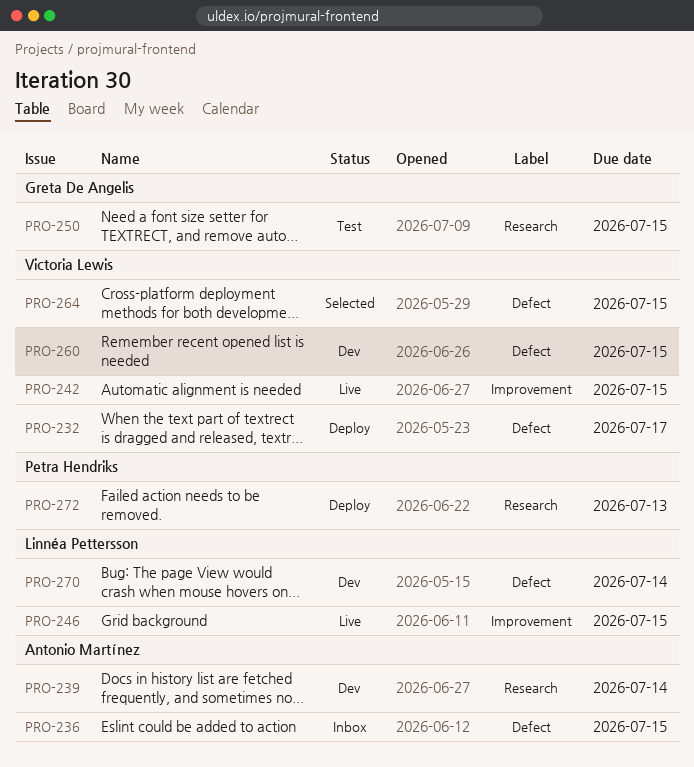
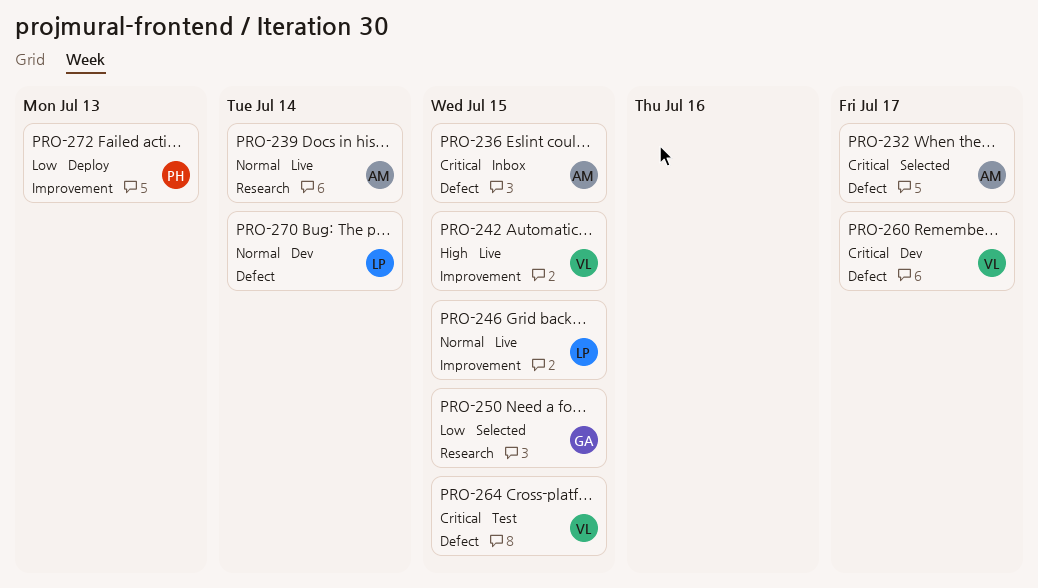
PRO-232, status: Deploy -> Selected
PRO-232, owner: Victoria Lewis -> Antonio Martínez
PRO-239, status: Dev -> Live
PRO-250, status: Test -> Selected
PRO-260, due: Jul 15 -> Jul 17
PRO-264, status: Selected -> Test
PRO-272, label: Research -> Improvement

